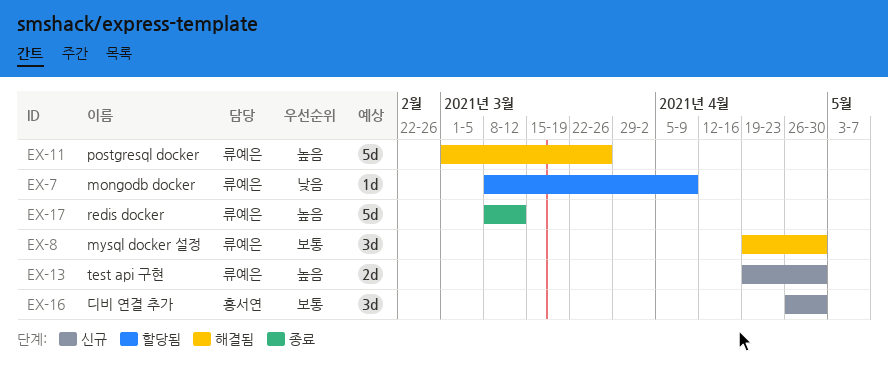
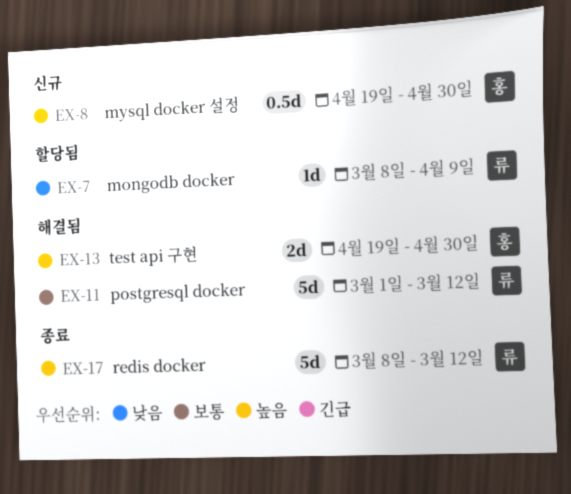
EX-8, status: 해결됨 -> 신규
EX-8, owner: 류예은 -> 홍서연
EX-8, priority: 보통 -> 높음
EX-8, estimate: 3d -> 0.5d
EX-11, priority: 높음 -> 보통
EX-11, due: Mar 26 -> Mar 12
EX-13, status: 신규 -> 해결됨
EX-13, owner: 류예은 -> 홍서연
EX-16: present -> none

